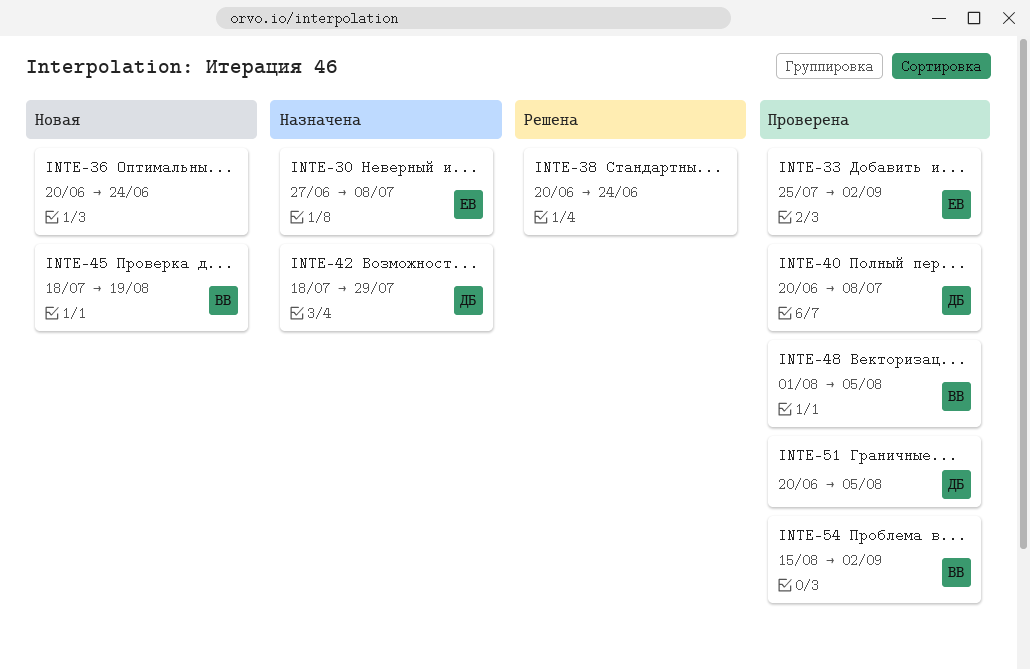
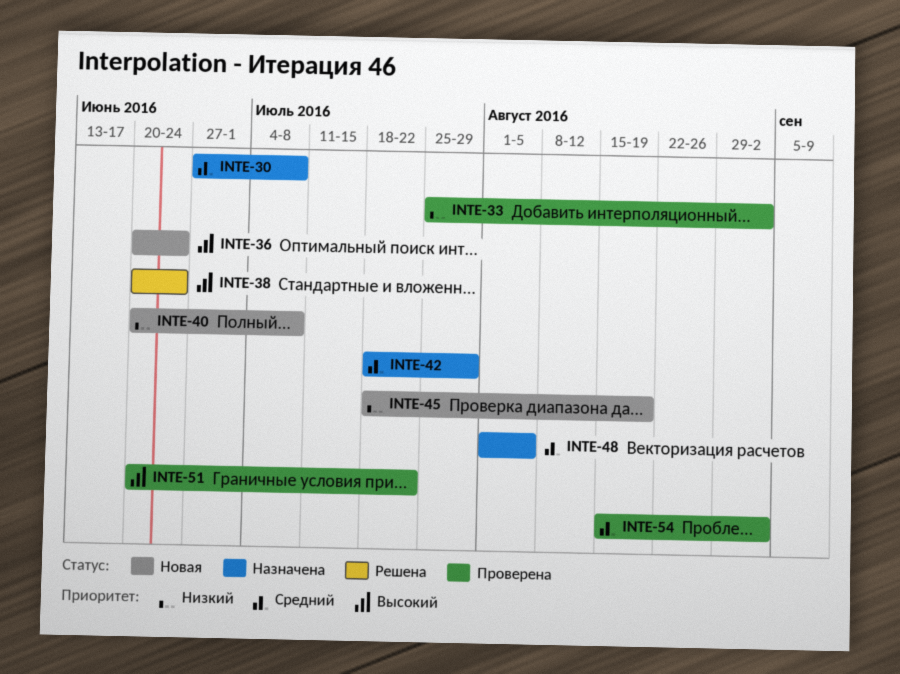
INTE-40, status: Проверена -> Новая
INTE-48, status: Проверена -> Назначена
INTE-51, due: Aug 5 -> Jul 22

